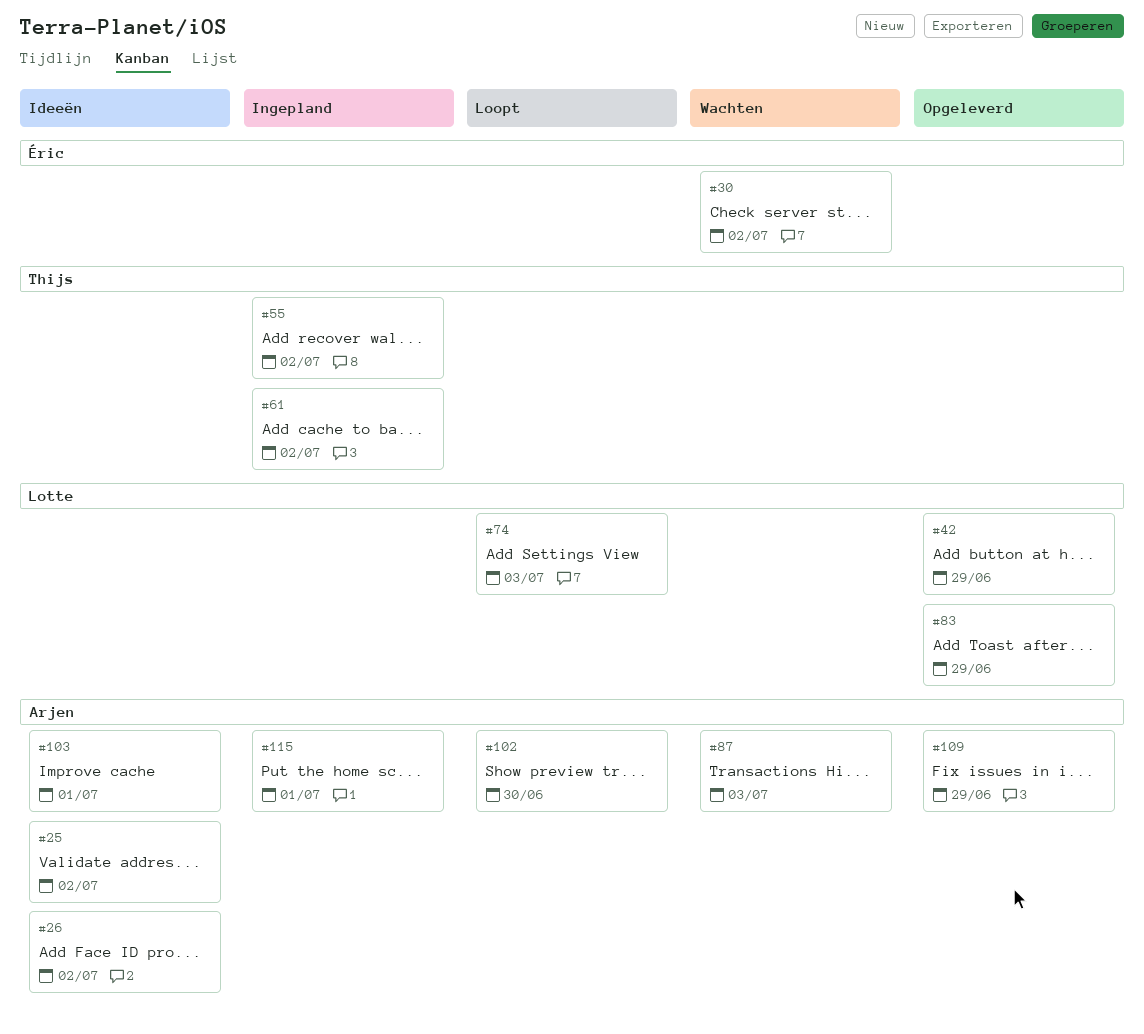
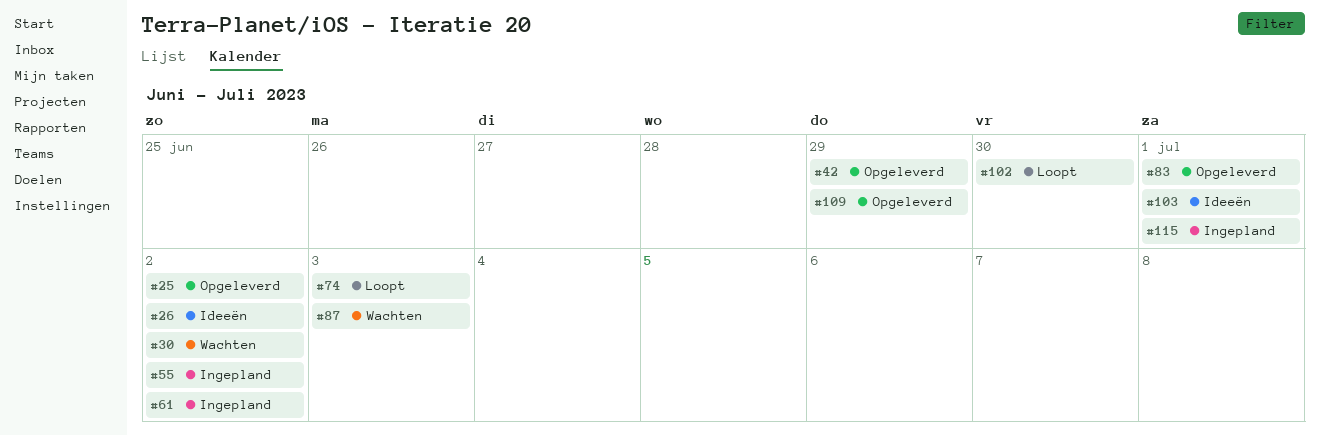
#25, status: Ideeën -> Opgeleverd
#83, due: Jun 29 -> Jul 1

